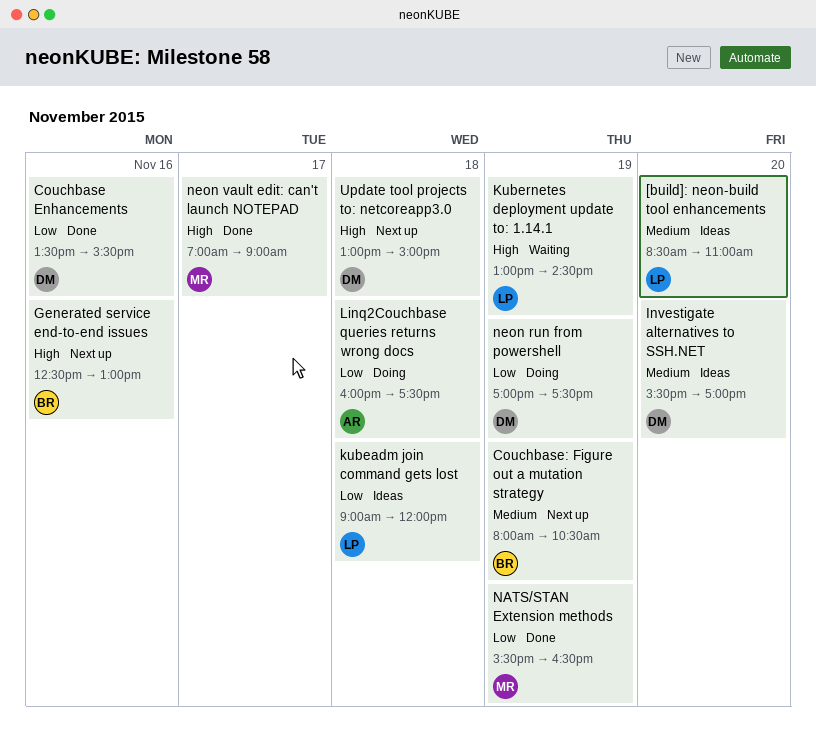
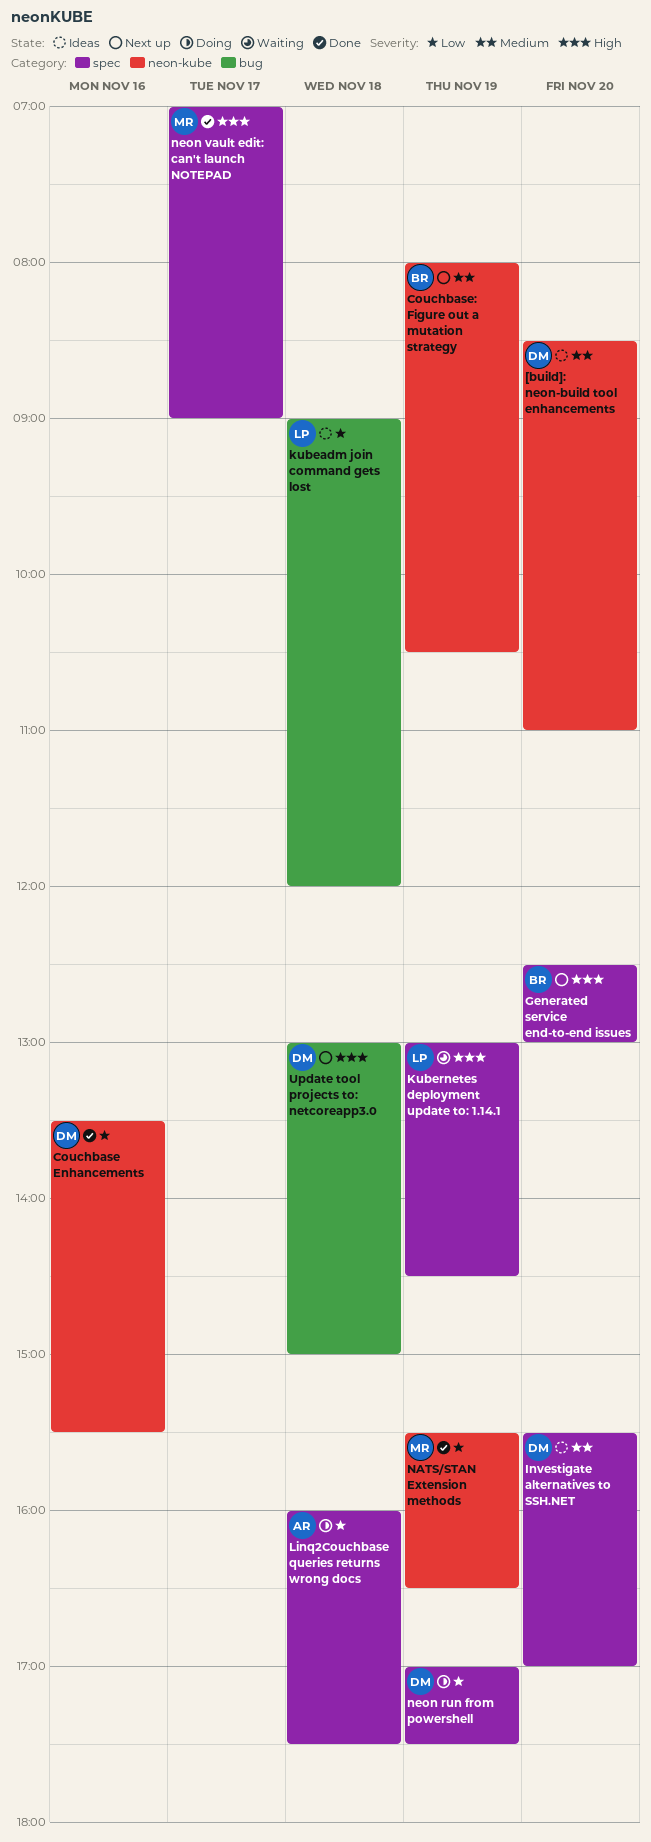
[build]: neon-build tool enhancements, owner: LP -> DM
Generated service end-to-end issues, day: Nov 16 -> Nov 20

